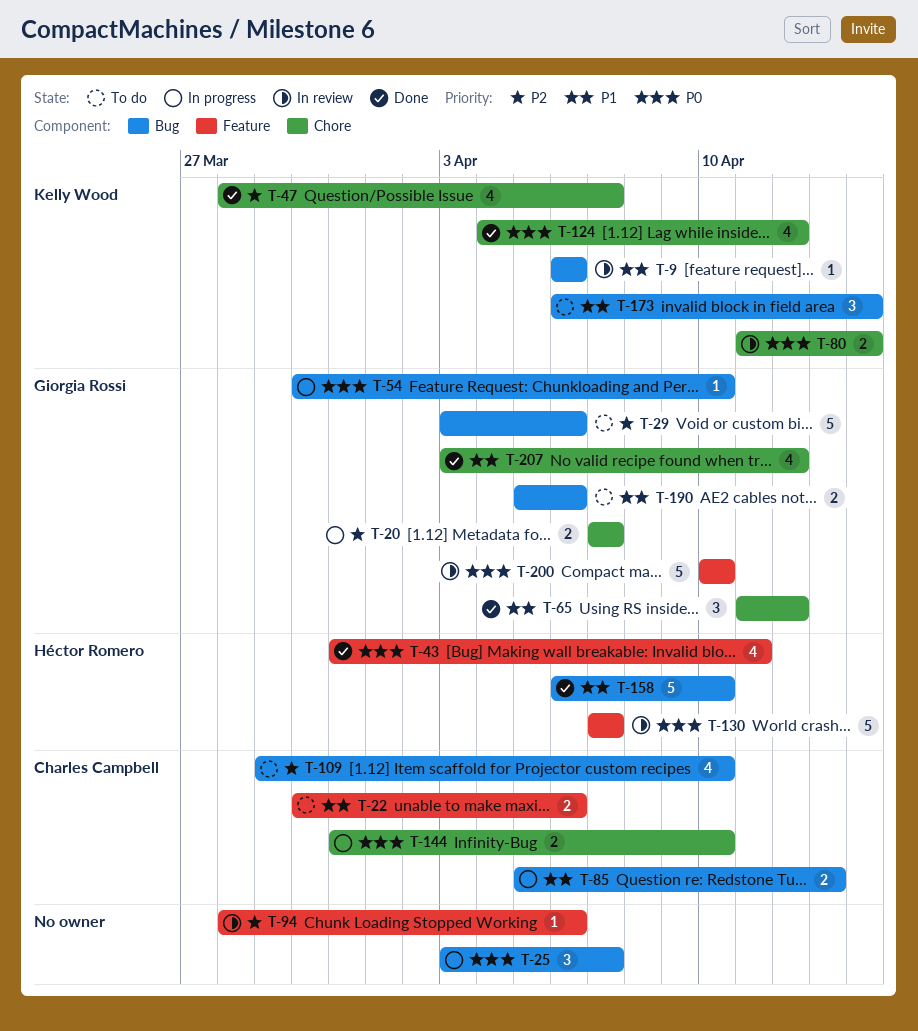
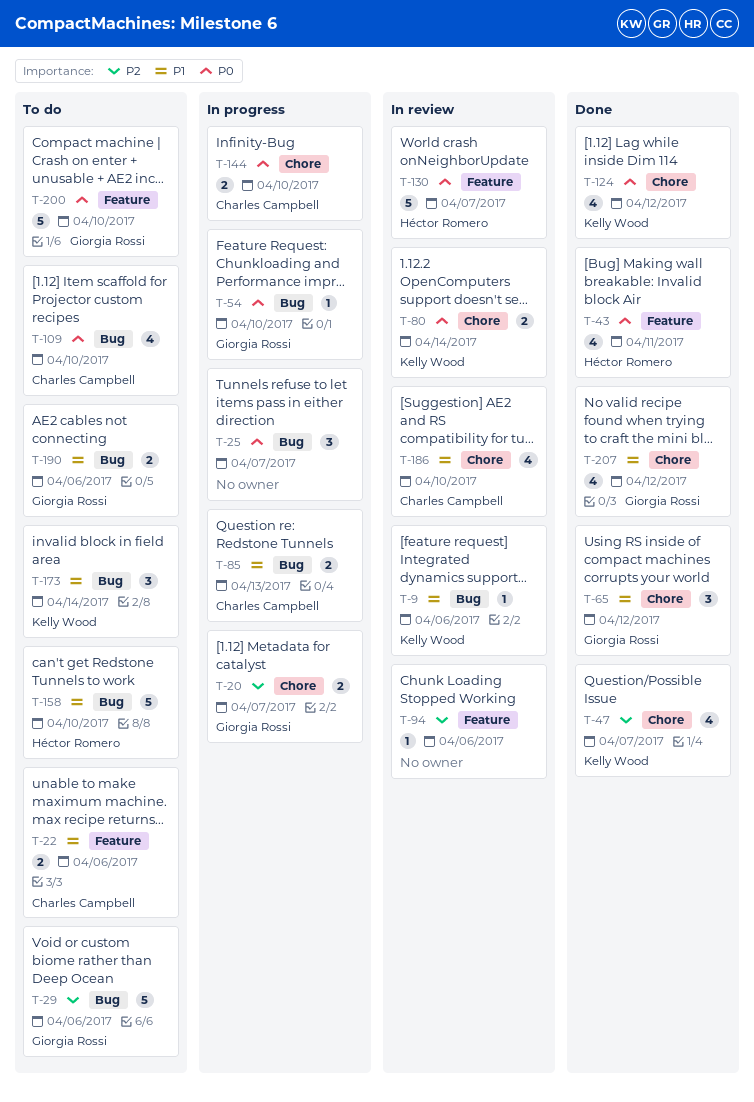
T-109, priority: P2 -> P0
T-158, status: Done -> To do
T-186: none -> present
T-200, status: In review -> To do

